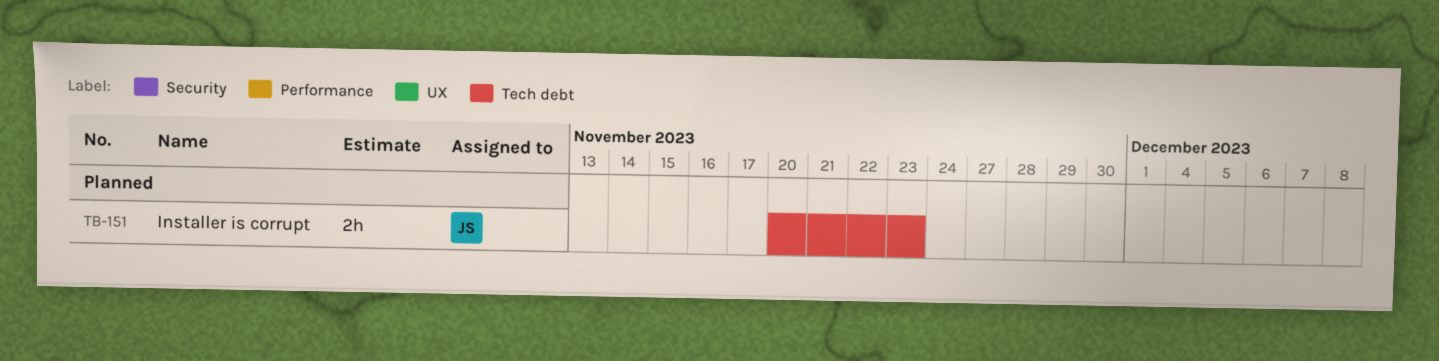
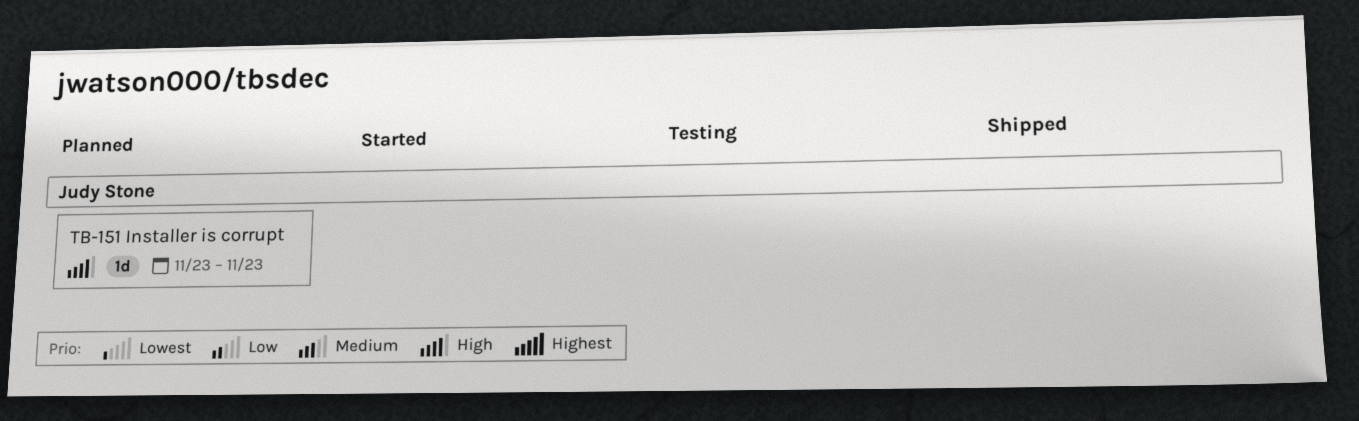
TB-151, estimate: 2h -> 1d
TB-151, start: Nov 20 -> Nov 23

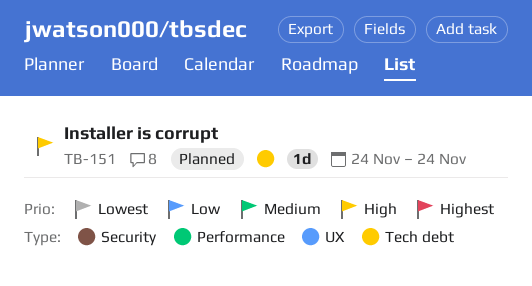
TB-151, start: Nov 23 -> Nov 24
TB-151, due: Nov 23 -> Nov 24

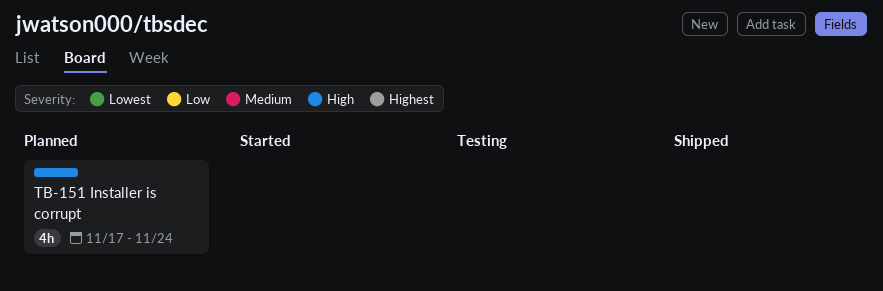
TB-151, estimate: 1d -> 4h
TB-151, start: Nov 24 -> Nov 17

